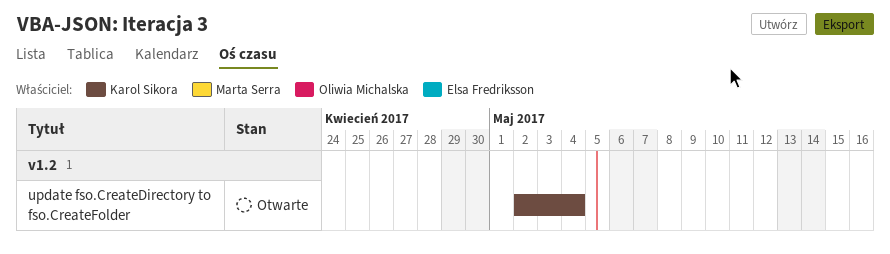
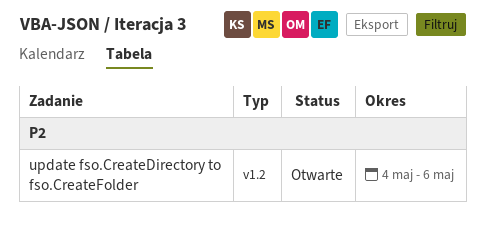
update fso.CreateDirectory to fso.CreateFolder, start: May 2 -> May 4
update fso.CreateDirectory to fso.CreateFolder, due: May 4 -> May 6

